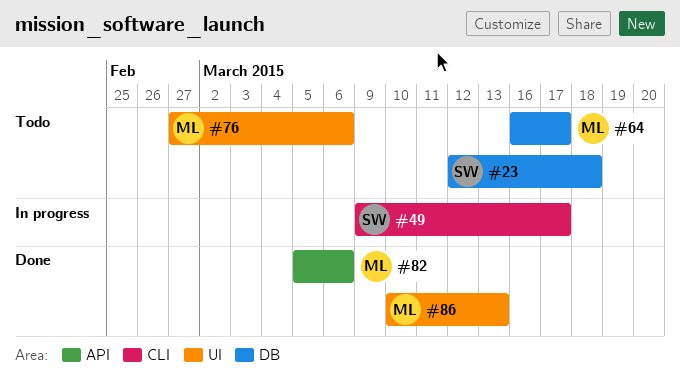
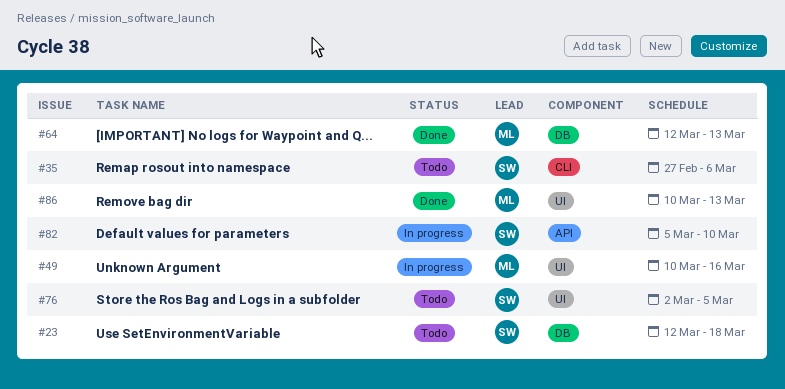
#35: none -> present
#49, owner: SW -> ML
#49, label: CLI -> UI
#49, start: Mar 9 -> Mar 10
#49, due: Mar 17 -> Mar 16
#64, status: Todo -> Done
#64, start: Mar 16 -> Mar 12
#64, due: Mar 17 -> Mar 13
#76, owner: ML -> SW
#76, start: Feb 27 -> Mar 2
#76, due: Mar 6 -> Mar 5
#82, status: Done -> In progress
#82, owner: ML -> SW
#82, due: Mar 6 -> Mar 10

